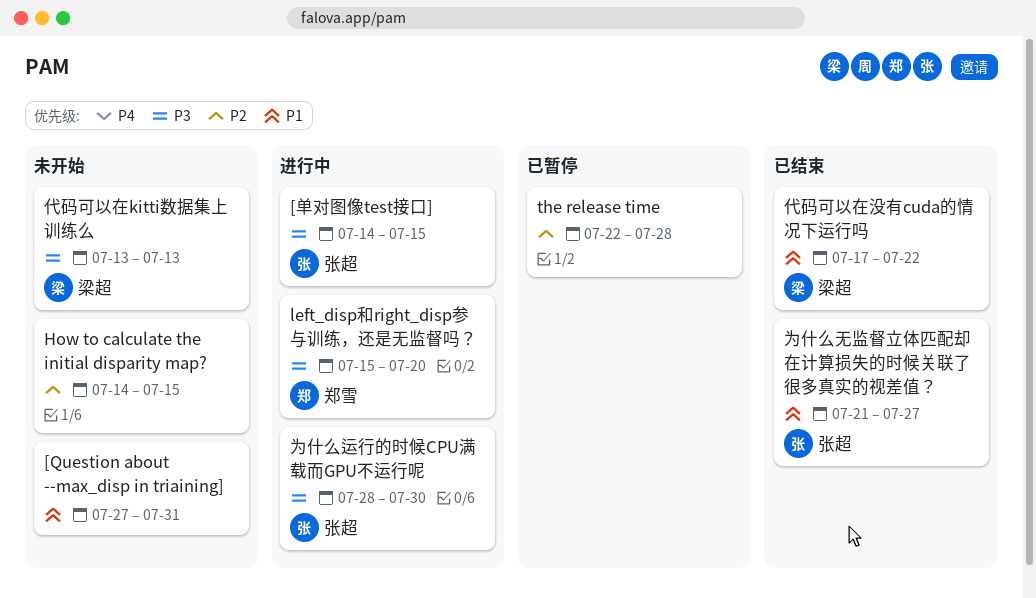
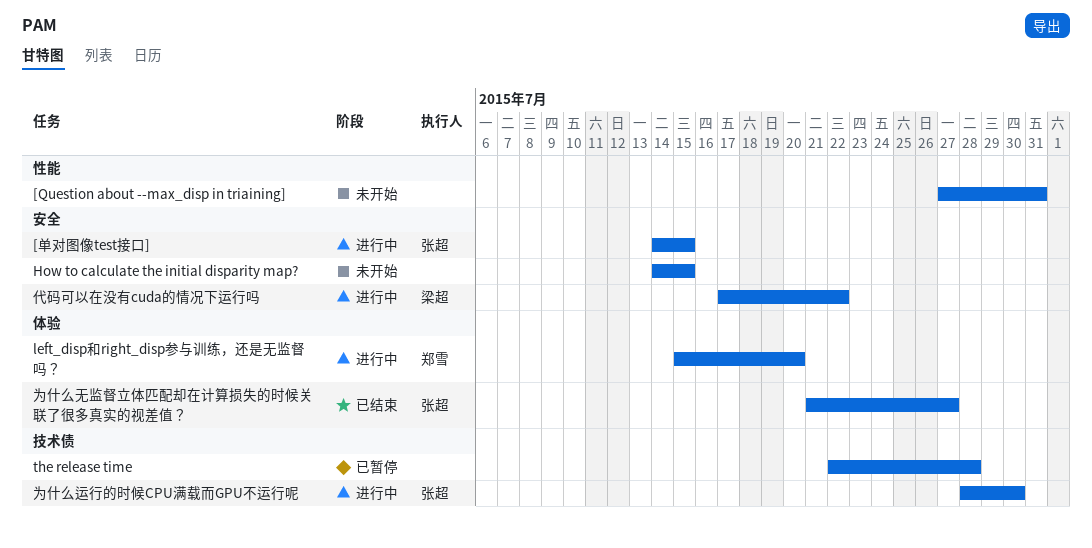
代码可以在kitti数据集上训练么: present -> none
代码可以在没有cuda的情况下运行吗, status: 已结束 -> 进行中

